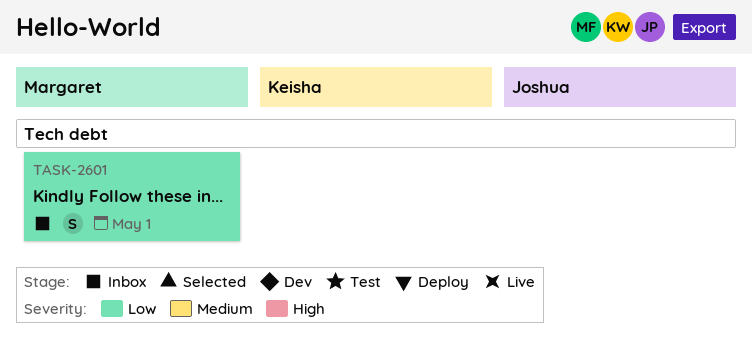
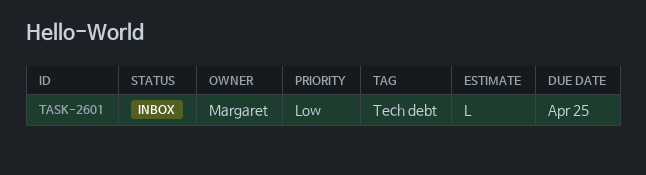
TASK-2601, estimate: S -> L
TASK-2601, due: May 1 -> Apr 25

